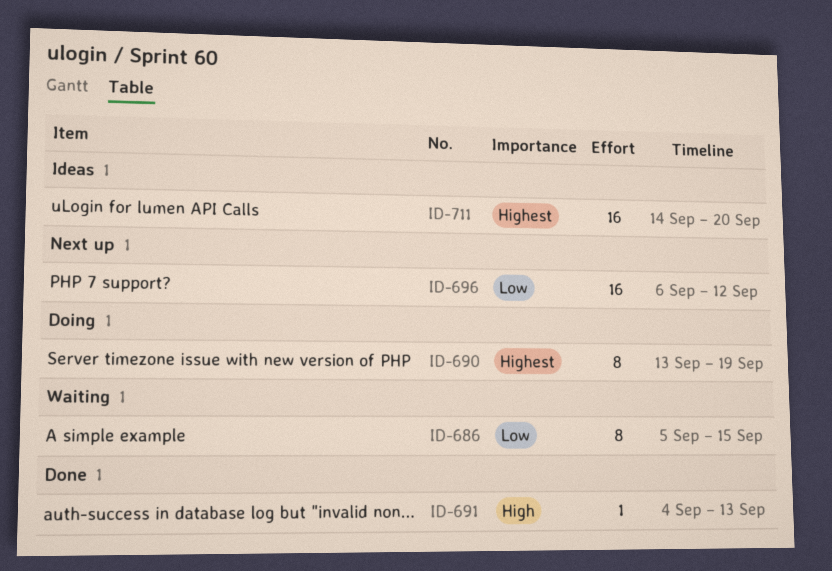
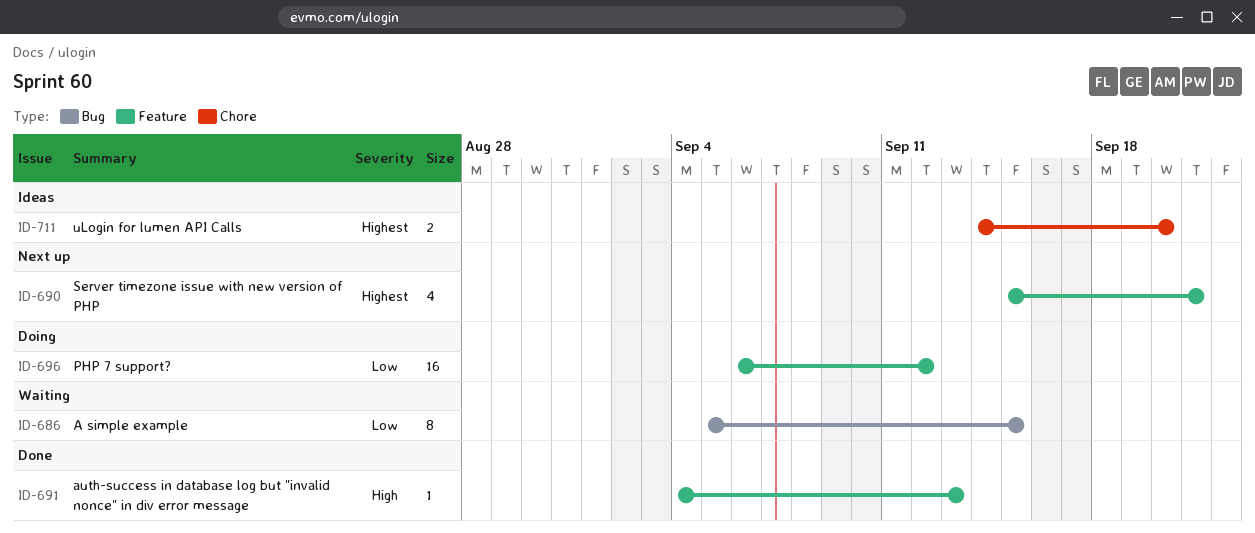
ID-690, status: Doing -> Next up
ID-690, estimate: 8 -> 4
ID-690, start: Sep 13 -> Sep 15
ID-690, due: Sep 19 -> Sep 21
ID-696, status: Next up -> Doing
ID-711, estimate: 16 -> 2

